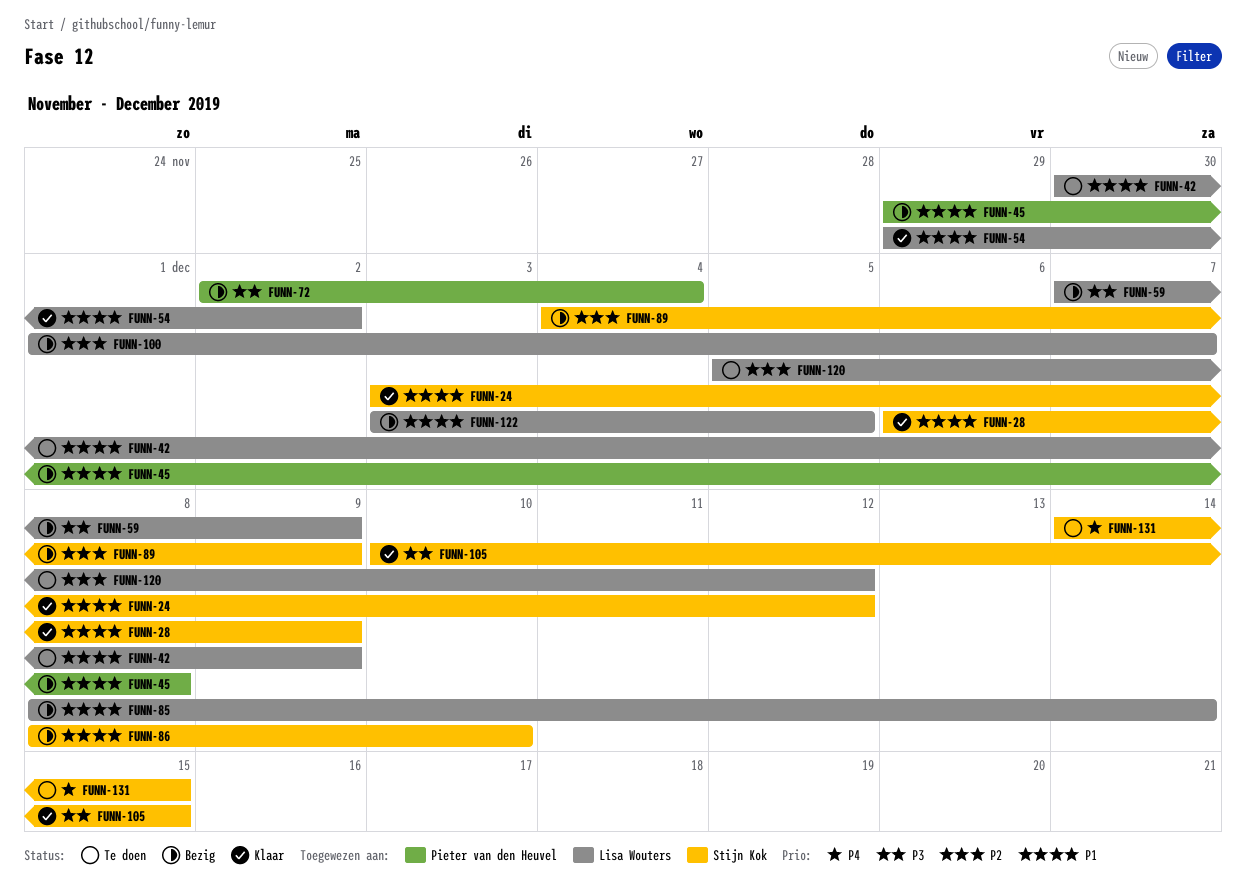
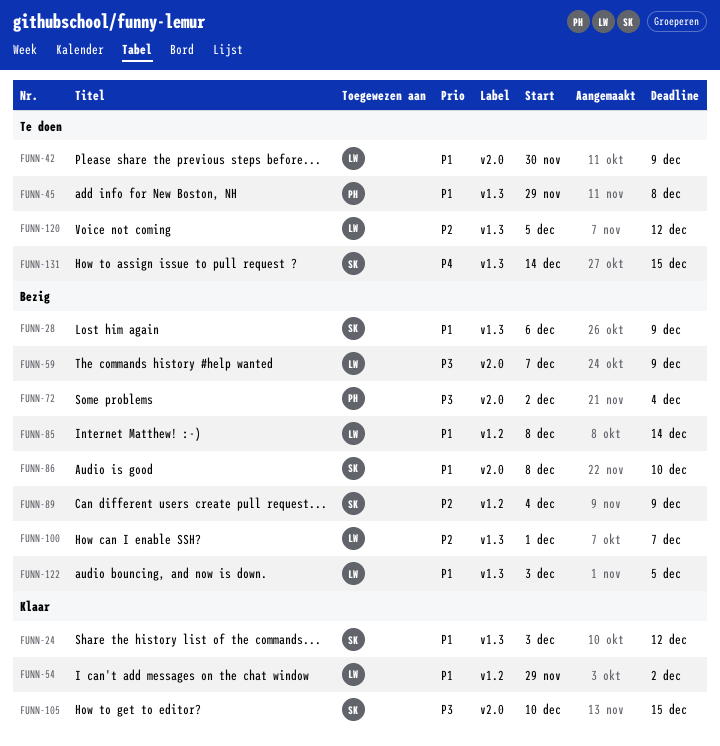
FUNN-28, status: Klaar -> Bezig
FUNN-45, status: Bezig -> Te doen

